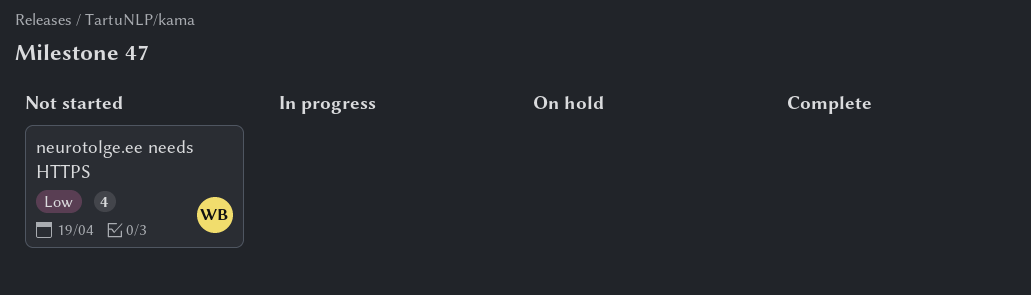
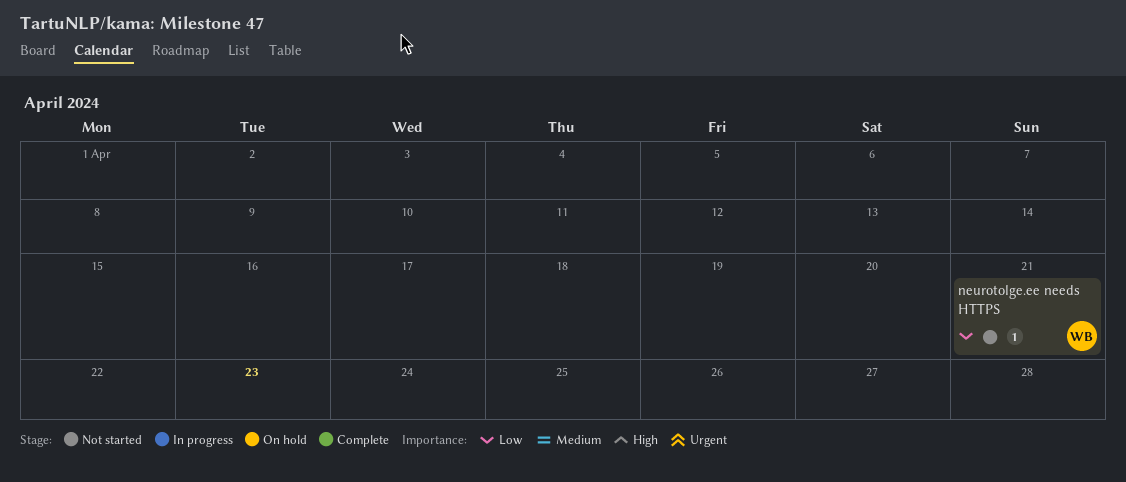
neurotolge.ee needs HTTPS, estimate: 4 -> 1
neurotolge.ee needs HTTPS, due: Apr 19 -> Apr 21

